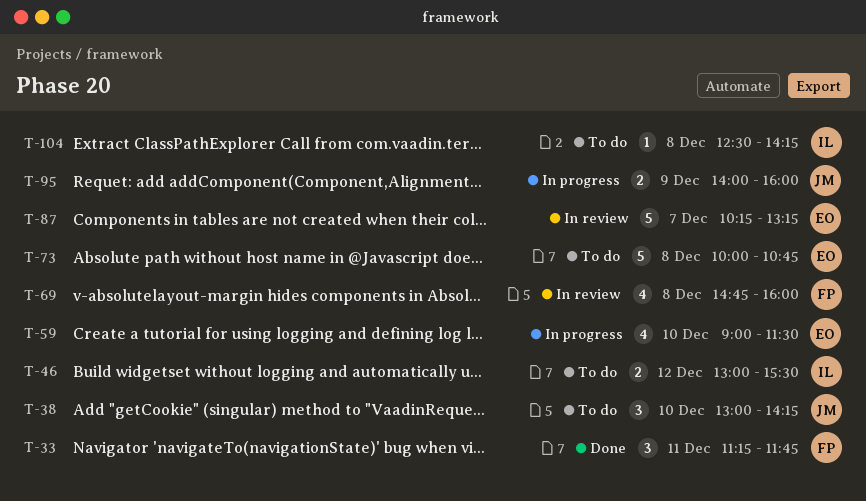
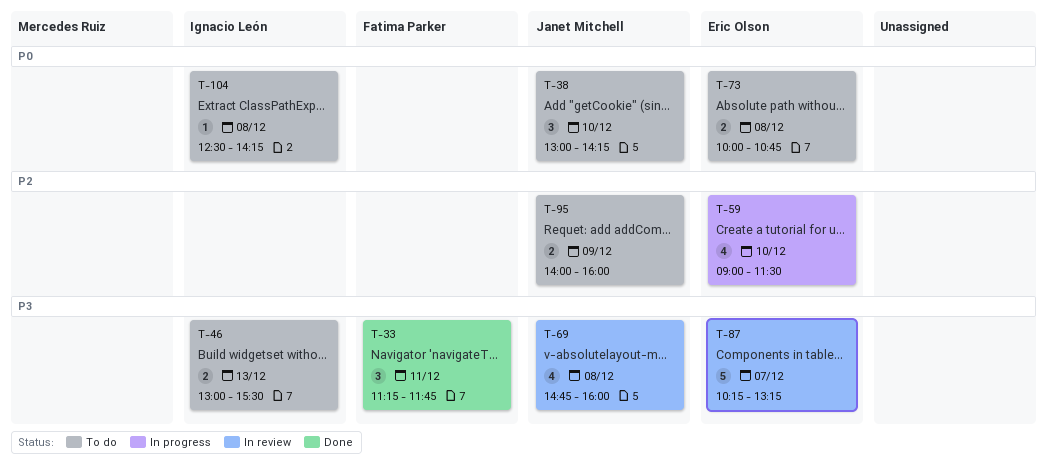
T-46, day: Dec 12 -> Dec 13
T-69, owner: Fatima Parker -> Janet Mitchell
T-73, estimate: 5 -> 2
T-95, status: In progress -> To do

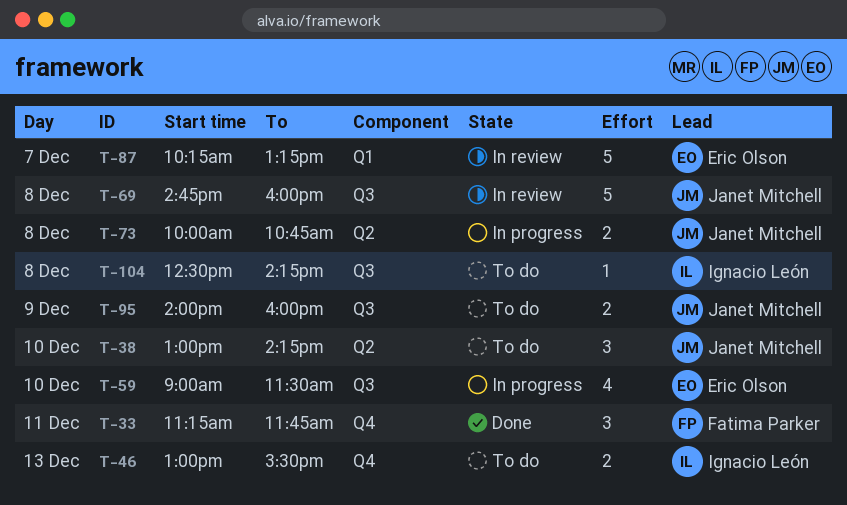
T-69, estimate: 4 -> 5
T-73, status: To do -> In progress
T-73, owner: Eric Olson -> Janet Mitchell

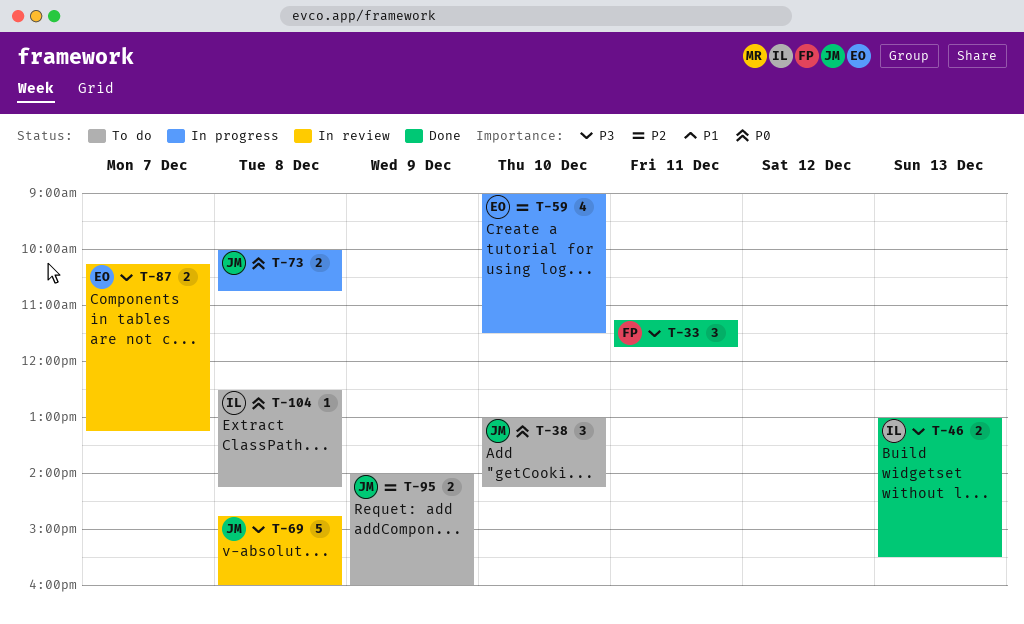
T-46, status: To do -> Done
T-87, estimate: 5 -> 2

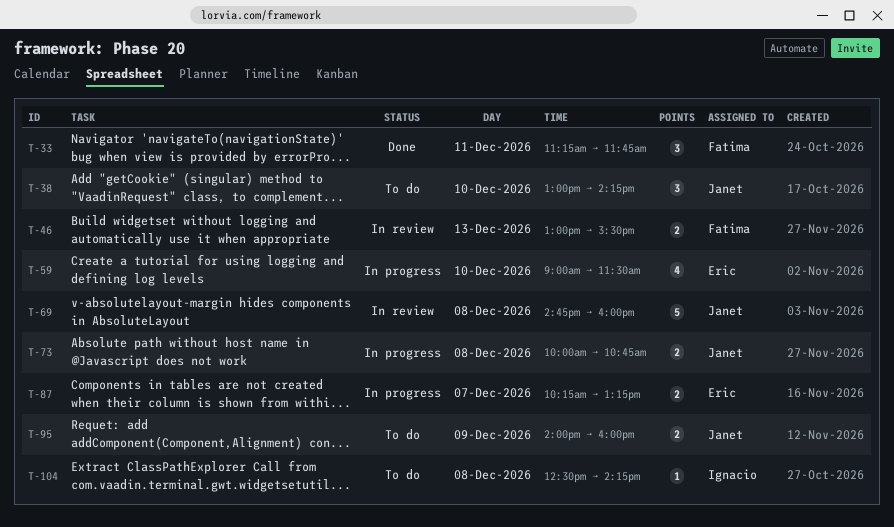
T-46, status: Done -> In review
T-46, owner: Ignacio -> Fatima
T-87, status: In review -> In progress

